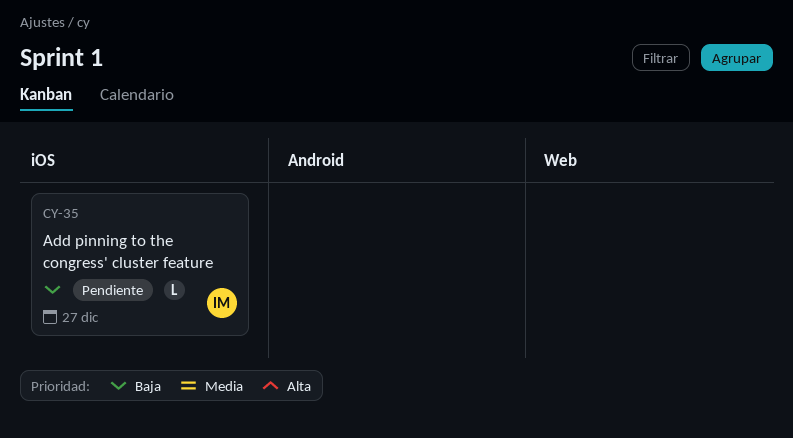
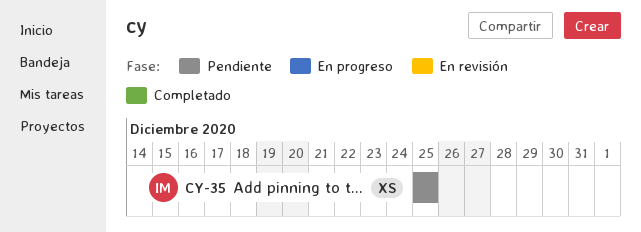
CY-35, estimate: L -> XS
CY-35, due: Dec 27 -> Dec 25

